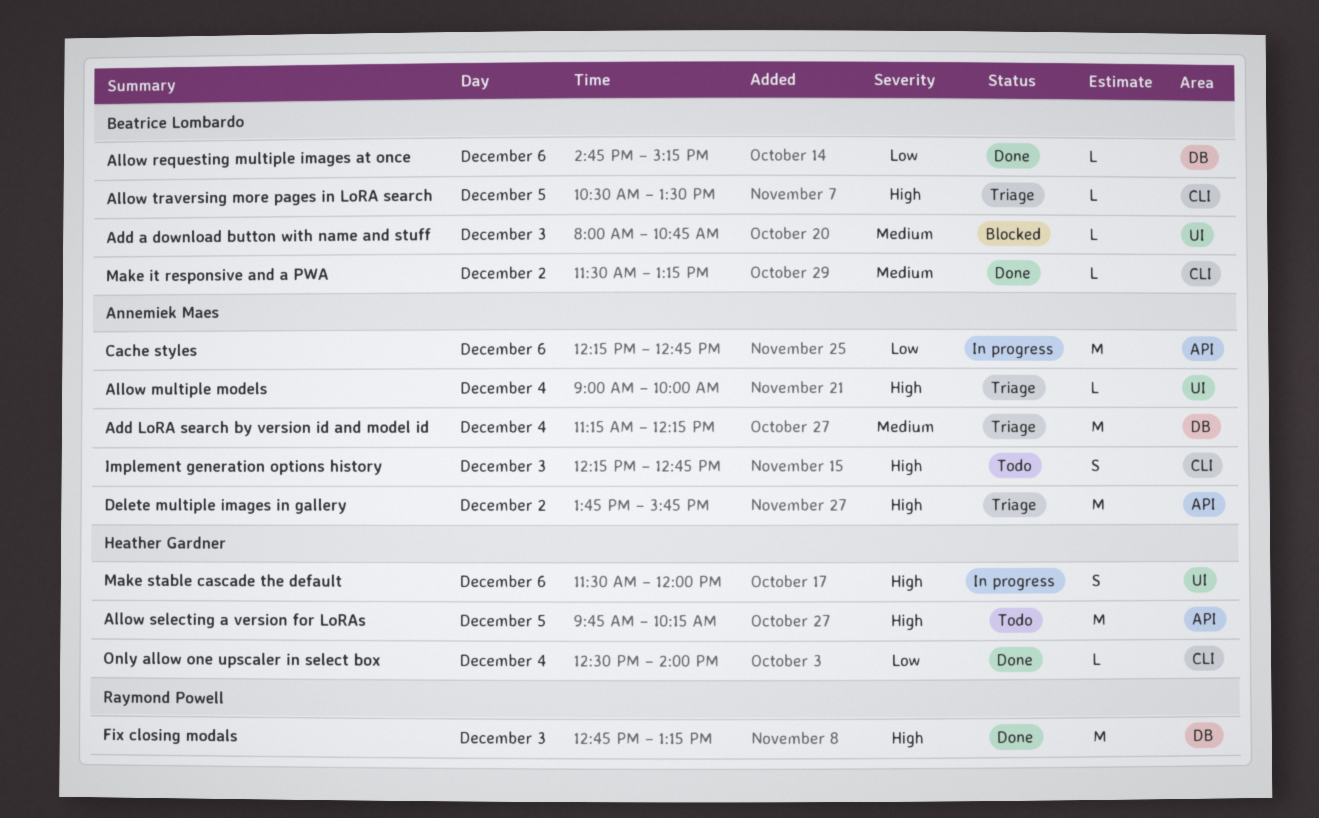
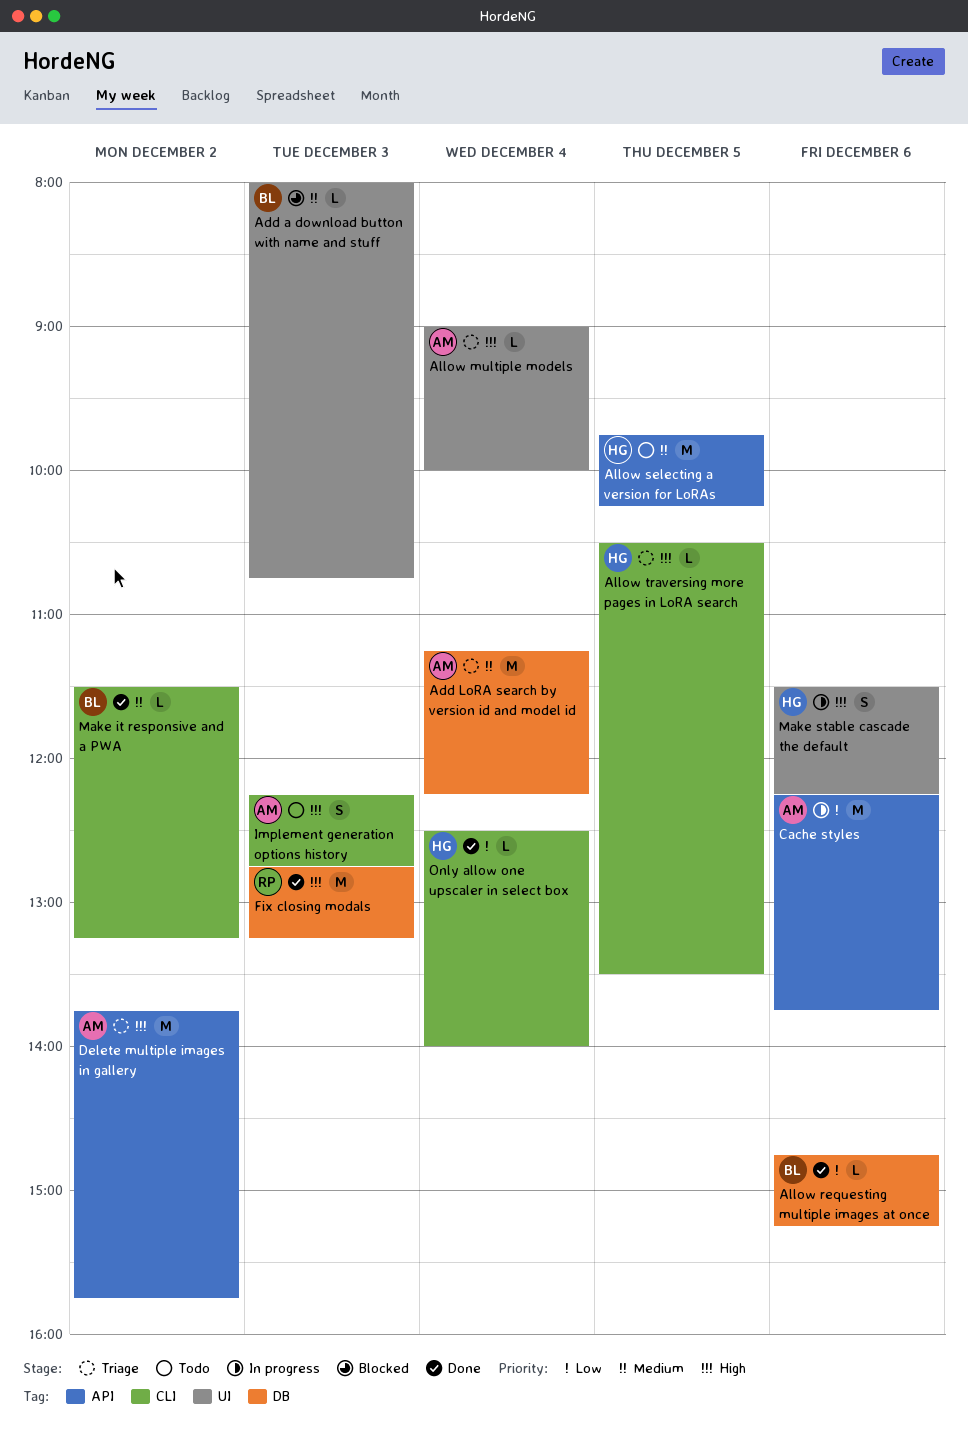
Allow selecting a version for LoRAs, priority: High -> Medium
Allow traversing more pages in LoRA search, owner: Beatrice Lombardo -> Heather Gardner
Cache styles, ends: 12:45 -> 13:45
Make stable cascade the default, ends: 12:00 -> 12:15

